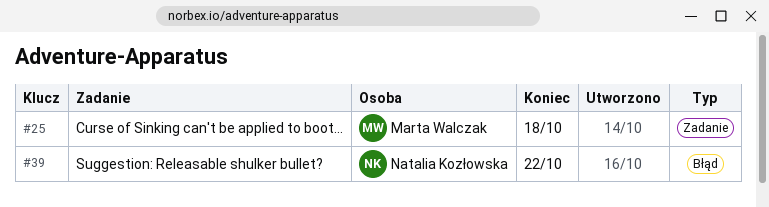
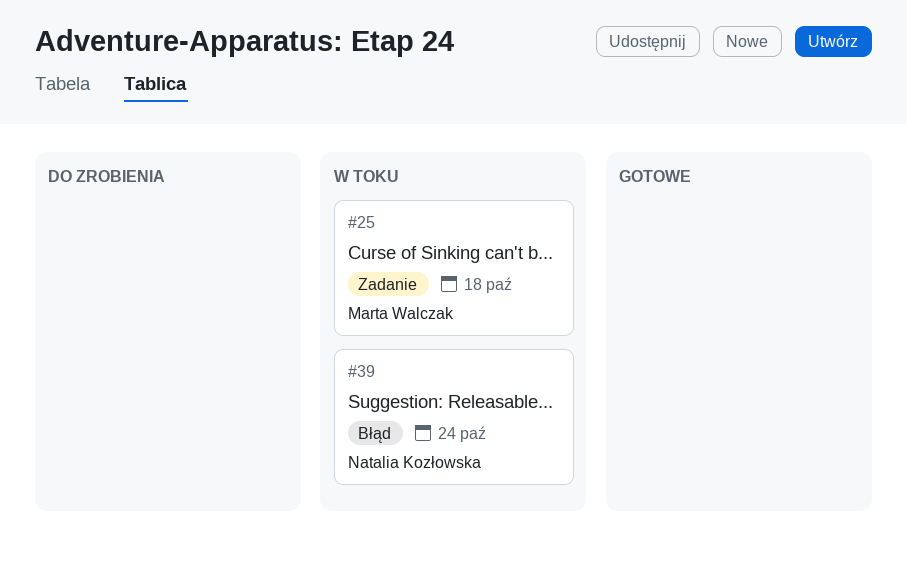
#39, due: Oct 22 -> Oct 24

